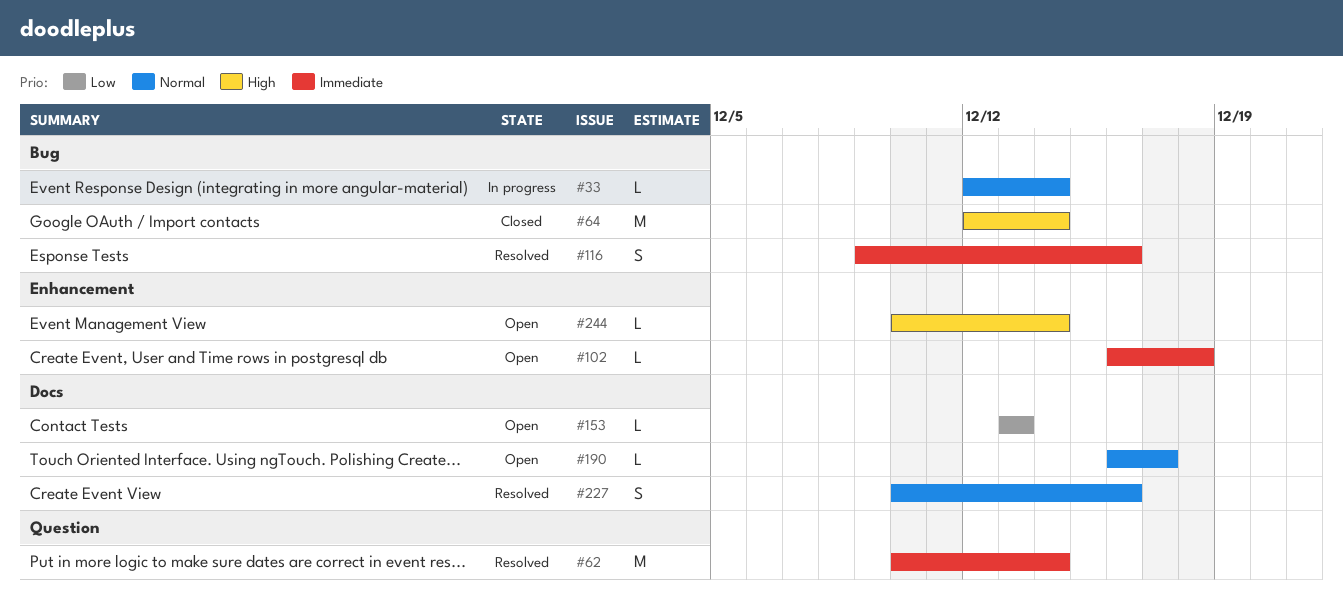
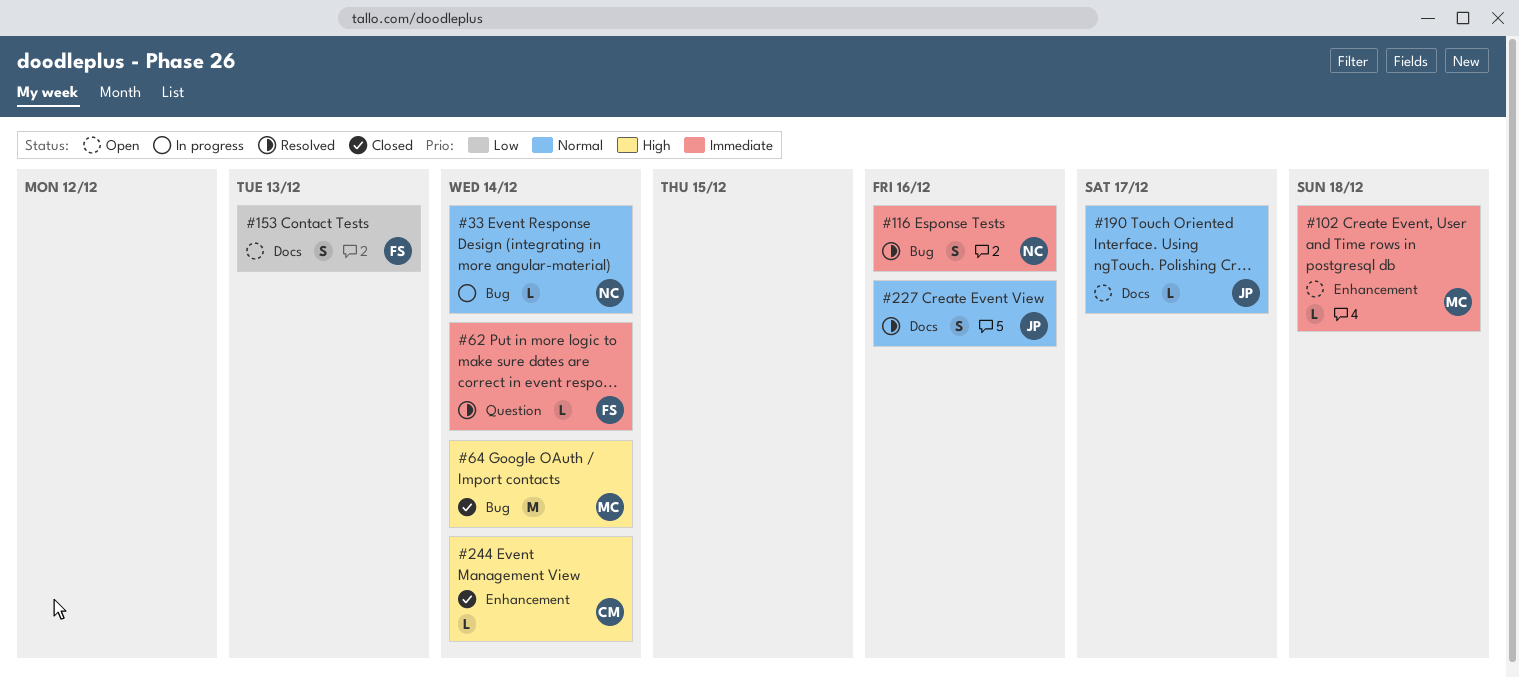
#62, estimate: M -> L
#153, estimate: L -> S
#244, status: Open -> Closed

